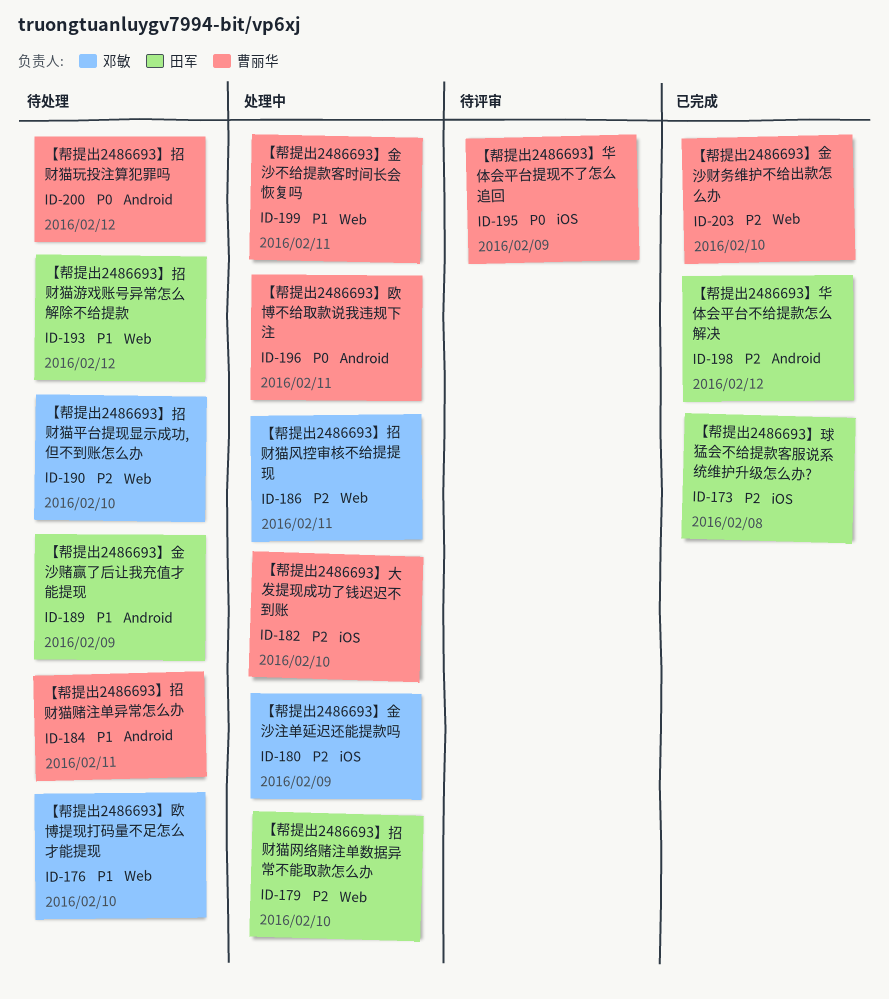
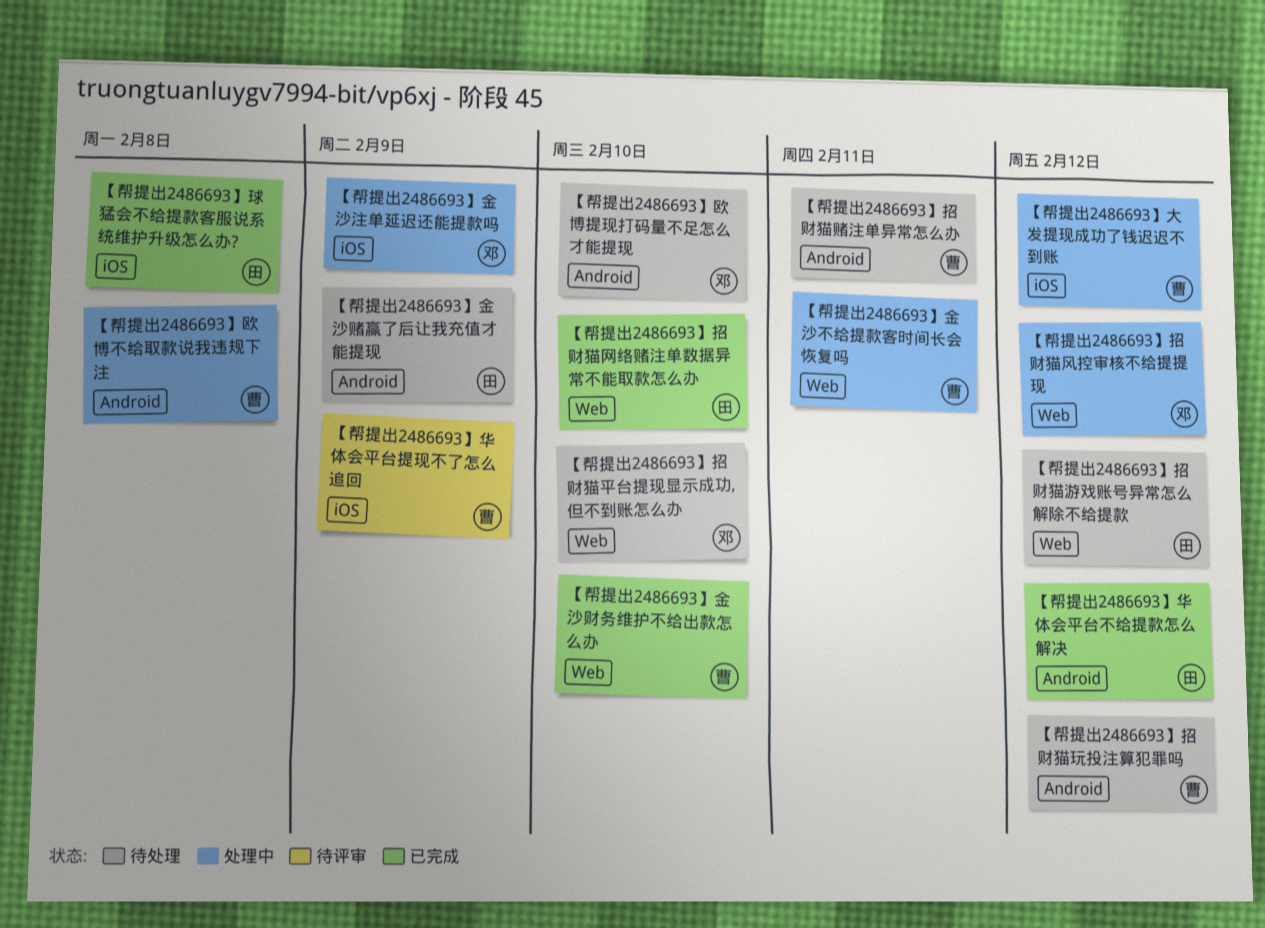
【帮提出2486693】大发提现成功了钱迟迟不到账, due: Feb 10 -> Feb 12
【帮提出2486693】招财猫网络赌注单数据异常不能取款怎么办, status: 处理中 -> 已完成
【帮提出2486693】招财猫风控审核不给提提现, due: Feb 11 -> Feb 12
【帮提出2486693】欧博不给取款说我违规下注, due: Feb 11 -> Feb 8
【帮提出2486693】欧博提现打码量不足怎么才能提现, label: Web -> Android

